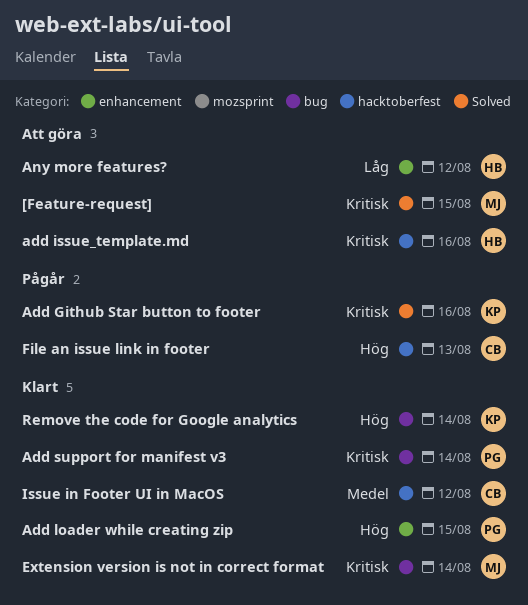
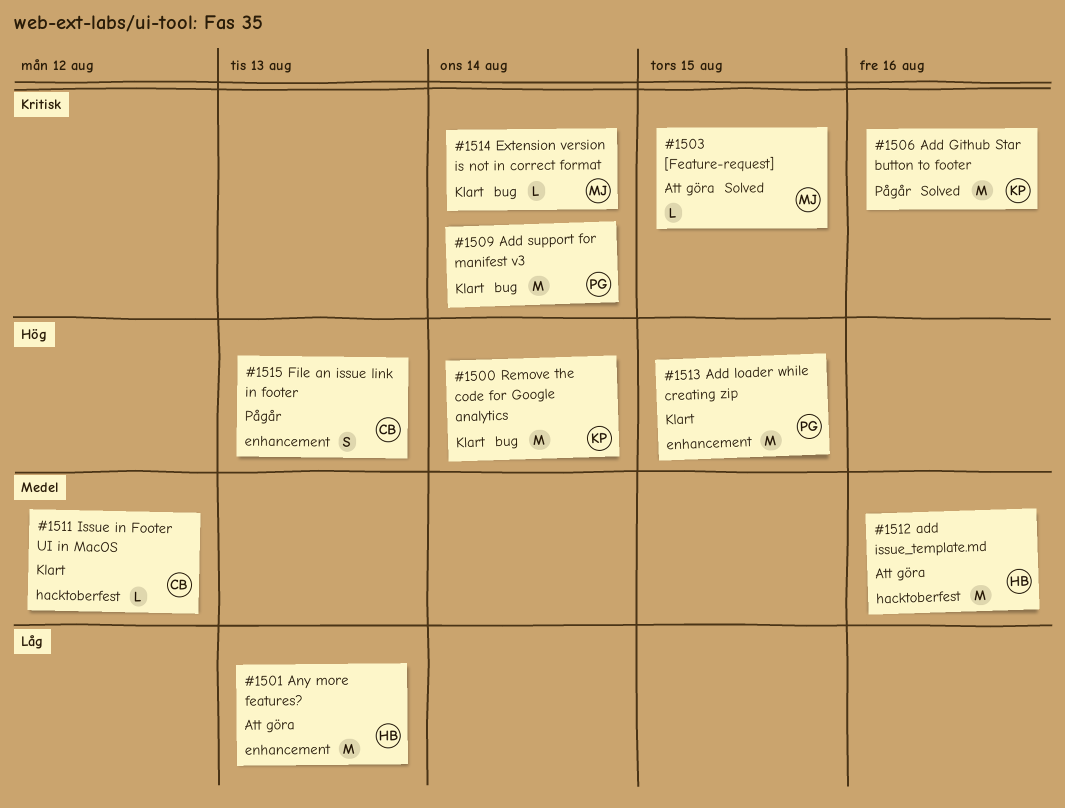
add issue_template.md, priority: Kritisk -> Medel
Any more features?, due: Aug 12 -> Aug 13
File an issue link in footer, label: hacktoberfest -> enhancement

